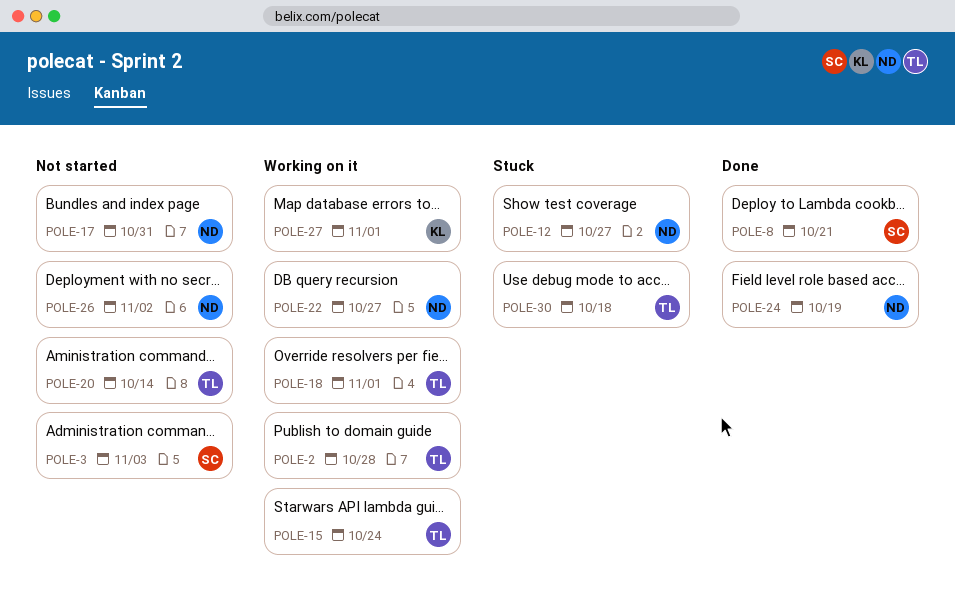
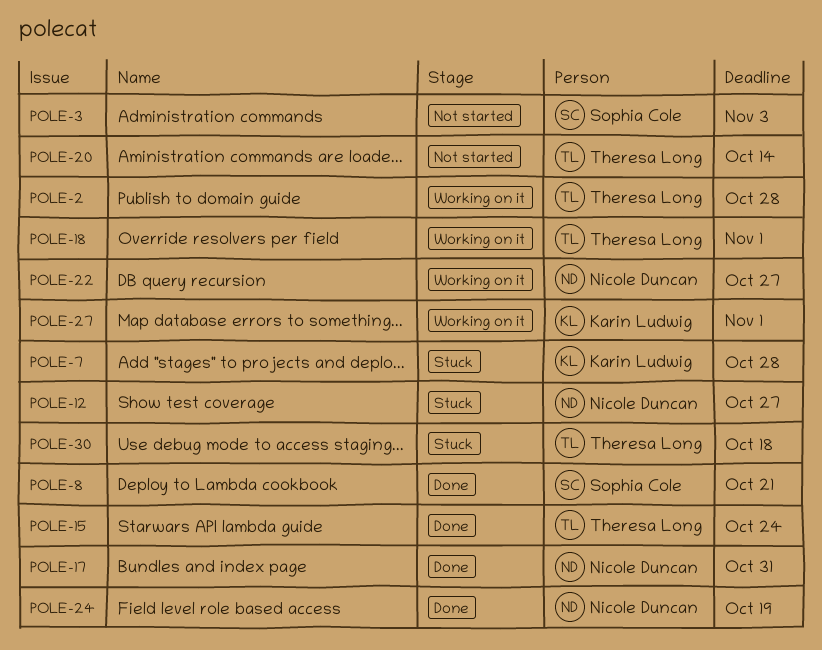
POLE-7: none -> present
POLE-15, status: Working on it -> Done
POLE-17, status: Not started -> Done
POLE-26: present -> none

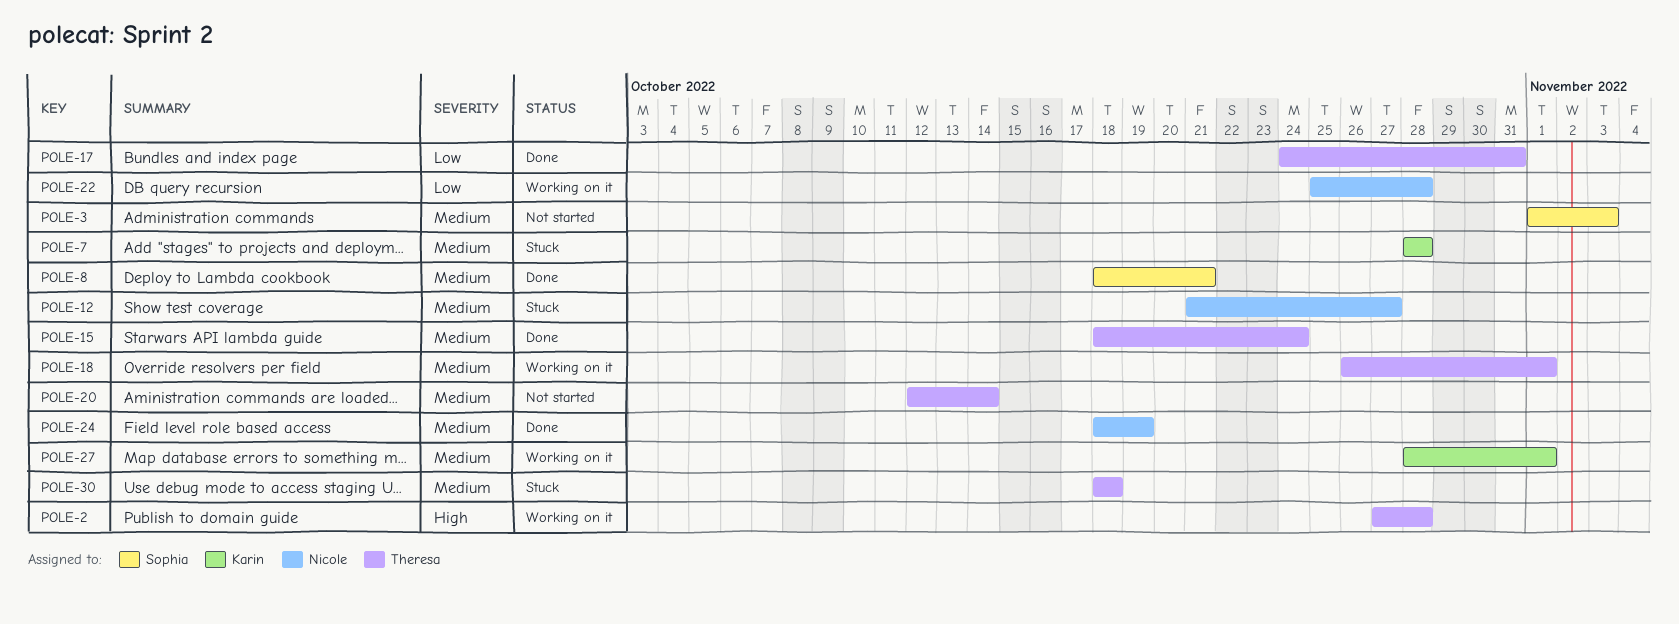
POLE-17, owner: Nicole Duncan -> Theresa Long
POLE-22, due: Oct 27 -> Oct 28

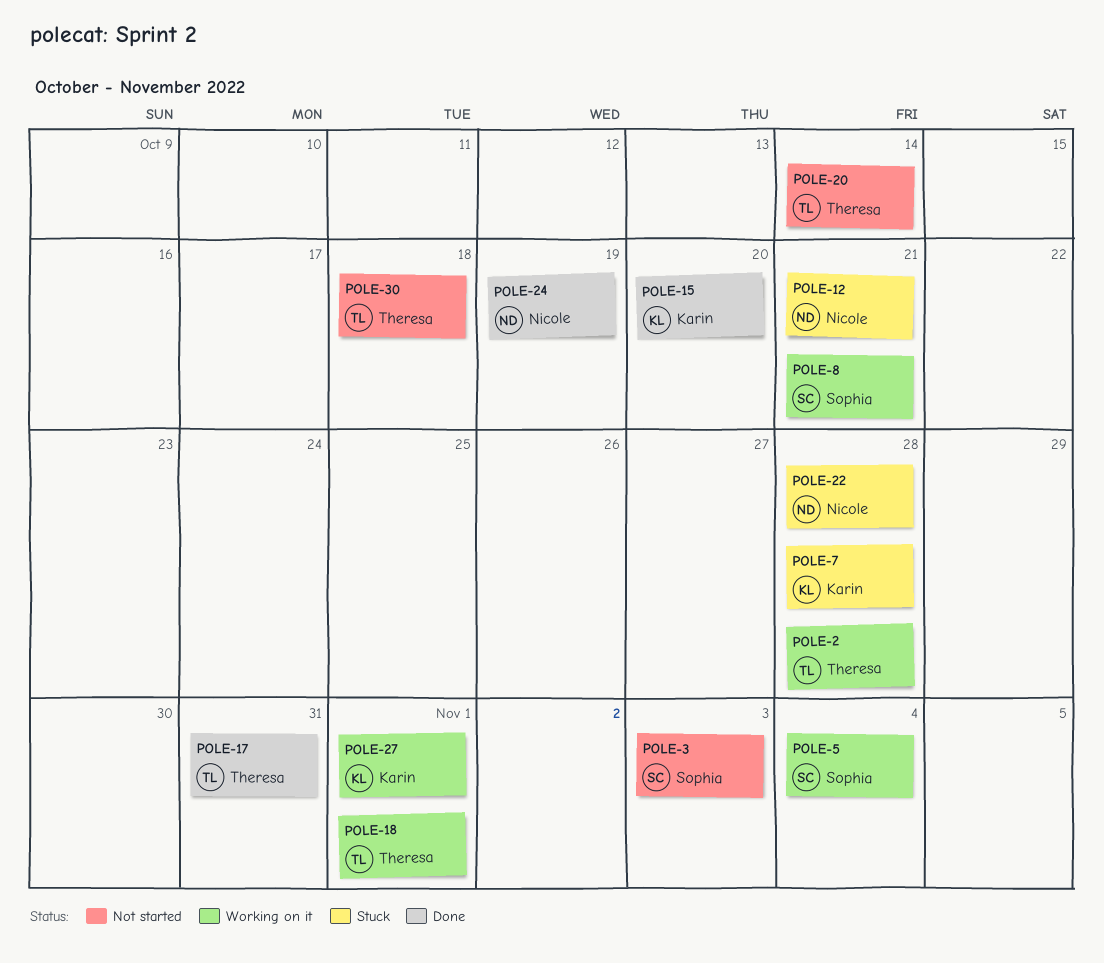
POLE-5: none -> present
POLE-8, status: Done -> Working on it
POLE-12, due: Oct 27 -> Oct 21
POLE-15, owner: Theresa -> Karin
POLE-15, due: Oct 24 -> Oct 20
POLE-22, status: Working on it -> Stuck
POLE-30, status: Stuck -> Not started

